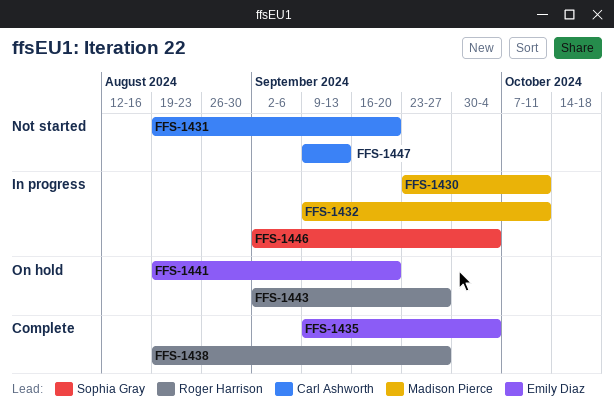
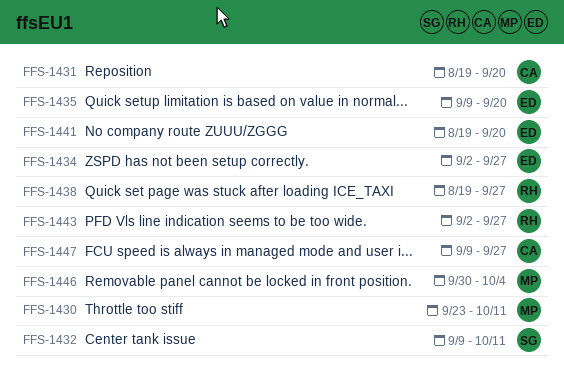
FFS-1432, owner: Madison Pierce -> Sophia Gray
FFS-1434: none -> present
FFS-1435, due: Oct 4 -> Sep 20
FFS-1446, owner: Sophia Gray -> Madison Pierce
FFS-1446, start: Sep 2 -> Sep 30
FFS-1447, due: Sep 13 -> Sep 27

